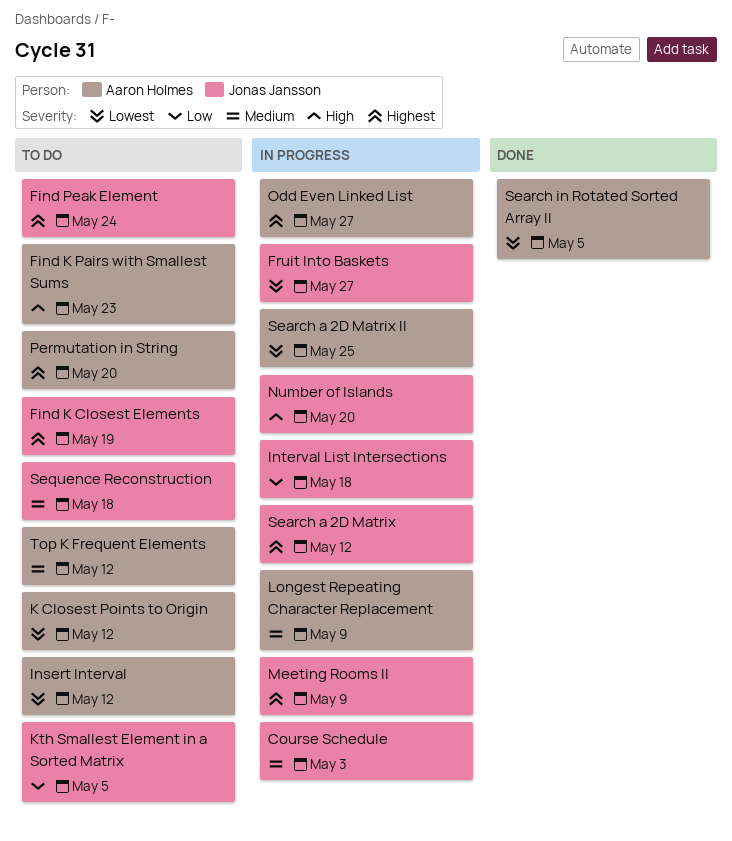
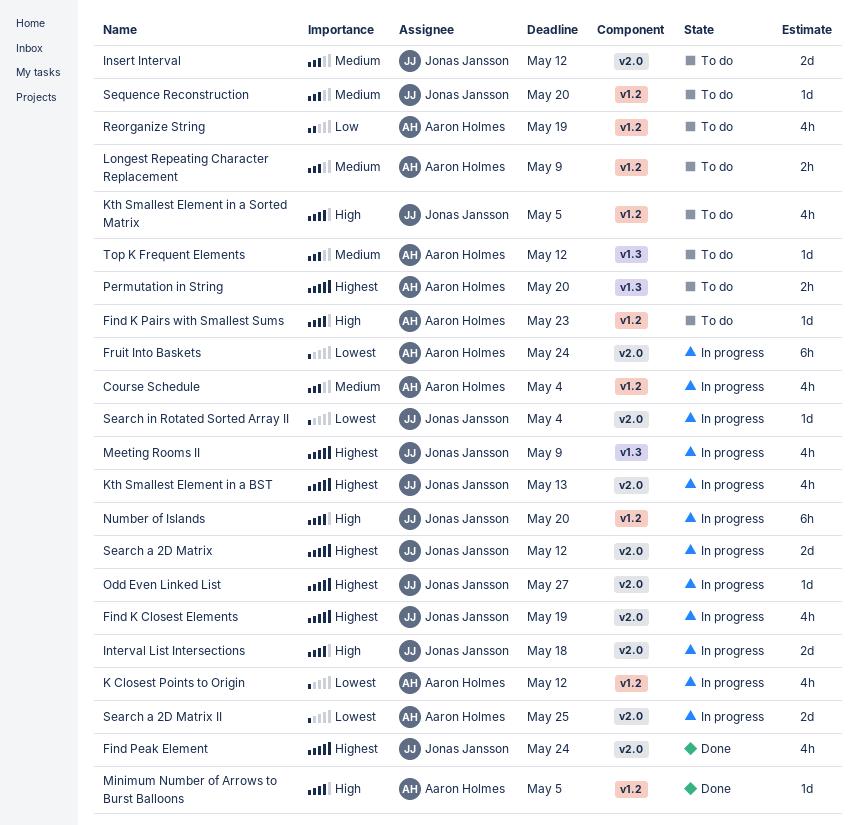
Course Schedule, owner: Jonas Jansson -> Aaron Holmes
Course Schedule, due: May 3 -> May 4
Find K Closest Elements, status: To do -> In progress
Find Peak Element, status: To do -> Done
Fruit Into Baskets, owner: Jonas Jansson -> Aaron Holmes
Fruit Into Baskets, due: May 27 -> May 24
Insert Interval, owner: Aaron Holmes -> Jonas Jansson
Insert Interval, priority: Lowest -> Medium
Interval List Intersections, priority: Low -> High
K Closest Points to Origin, status: To do -> In progress
Kth Smallest Element in a BST: none -> present
Kth Smallest Element in a Sorted Matrix, priority: Low -> High
Longest Repeating Character Replacement, status: In progress -> To do
Minimum Number of Arrows to Burst Balloons: none -> present
Odd Even Linked List, owner: Aaron Holmes -> Jonas Jansson
Reorganize String: none -> present
Search in Rotated Sorted Array II, status: Done -> In progress
Search in Rotated Sorted Array II, owner: Aaron Holmes -> Jonas Jansson
Search in Rotated Sorted Array II, due: May 5 -> May 4
Sequence Reconstruction, due: May 18 -> May 20

